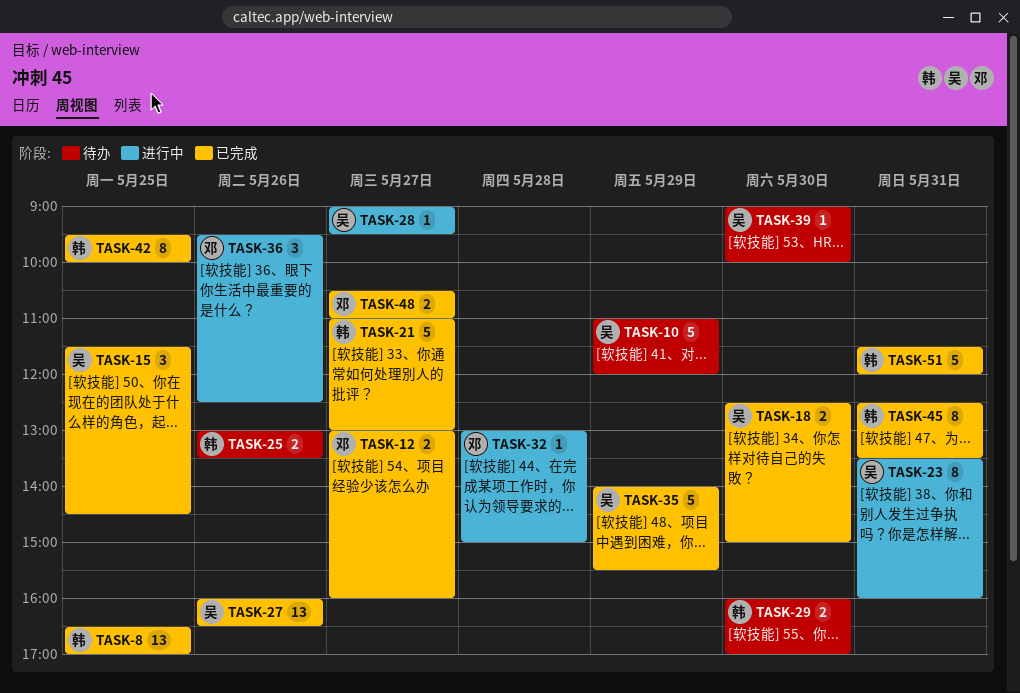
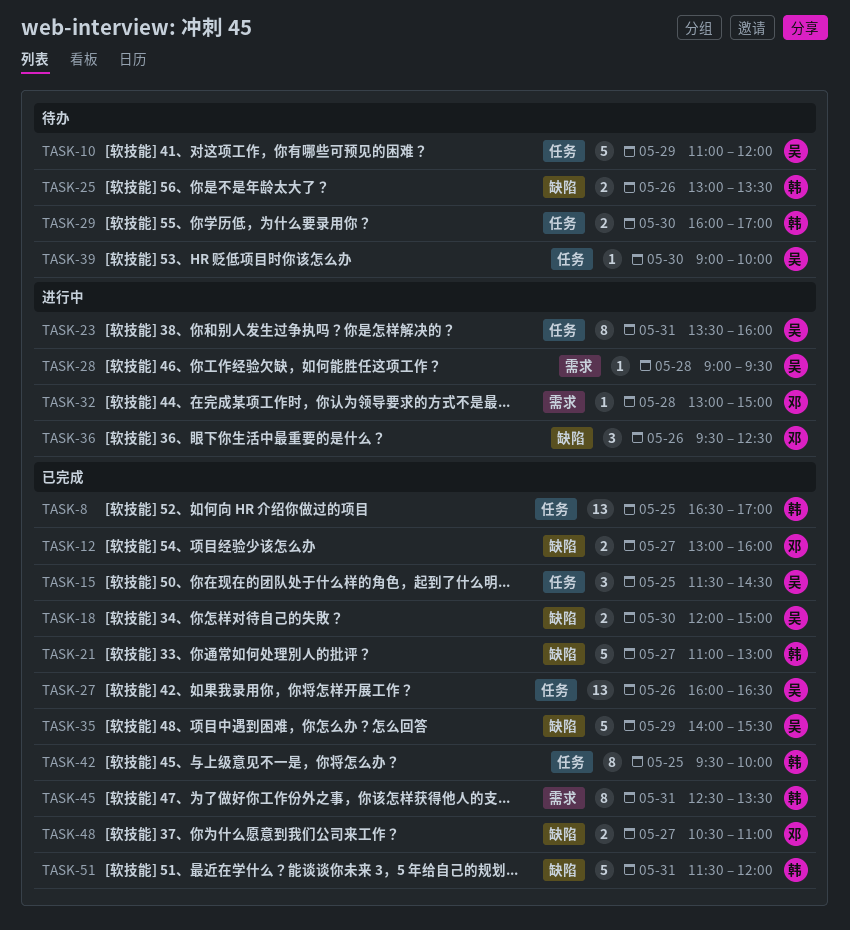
TASK-18, begins: 12:30 -> 12:00
TASK-28, day: May 27 -> May 28

